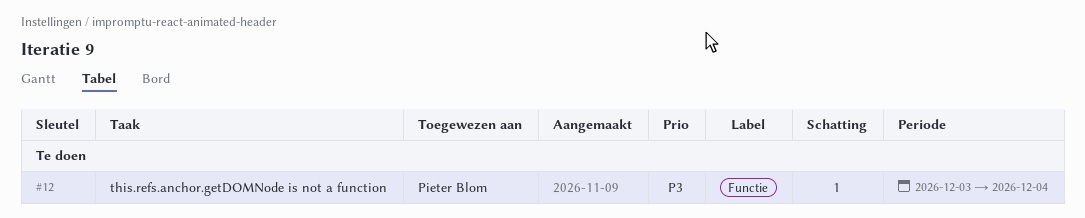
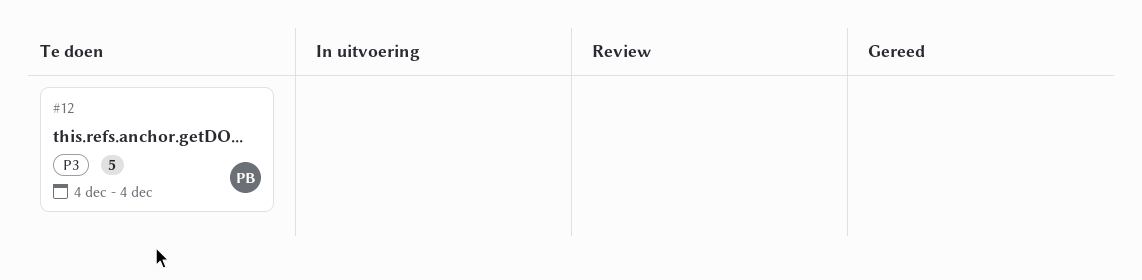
#12, estimate: 1 -> 5
#12, start: Dec 3 -> Dec 4

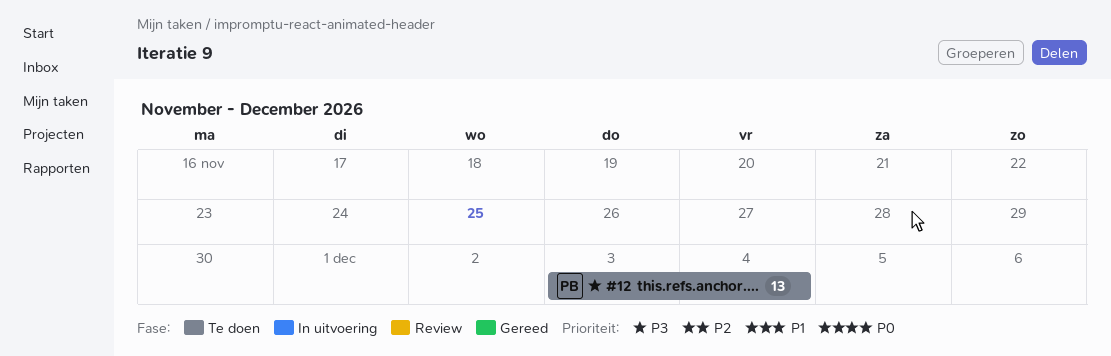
#12, estimate: 5 -> 13
#12, start: Dec 4 -> Dec 3

